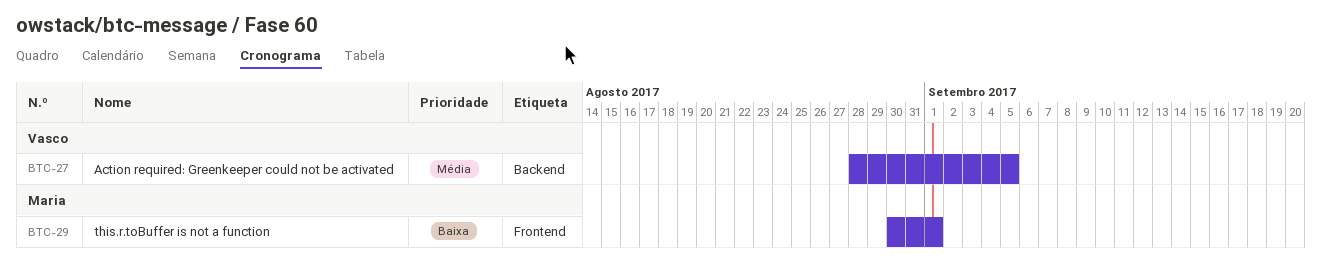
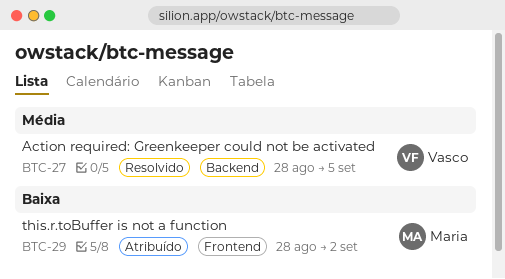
BTC-29, start: Aug 30 -> Aug 28
BTC-29, due: Sep 1 -> Sep 2

